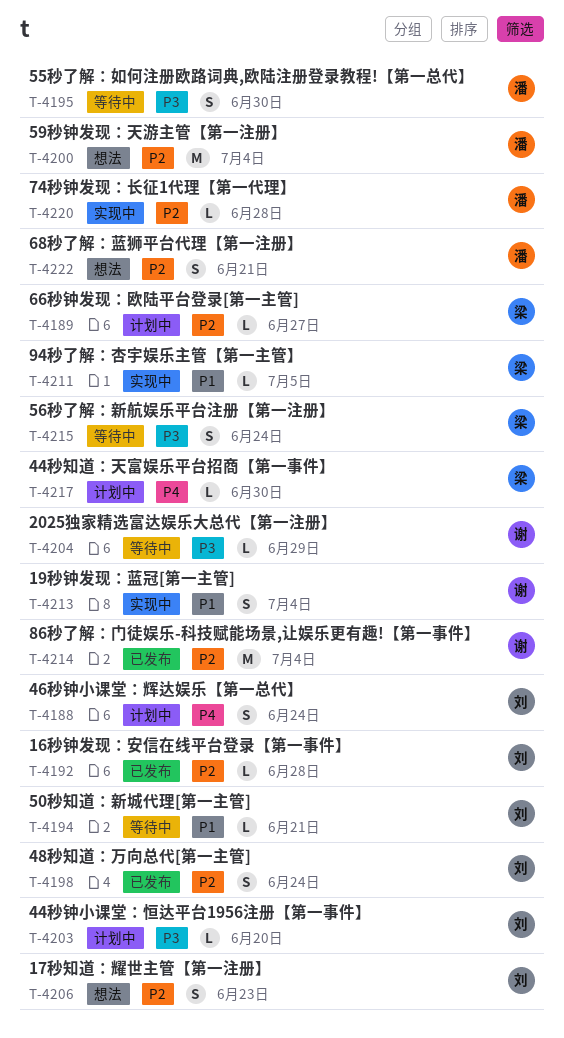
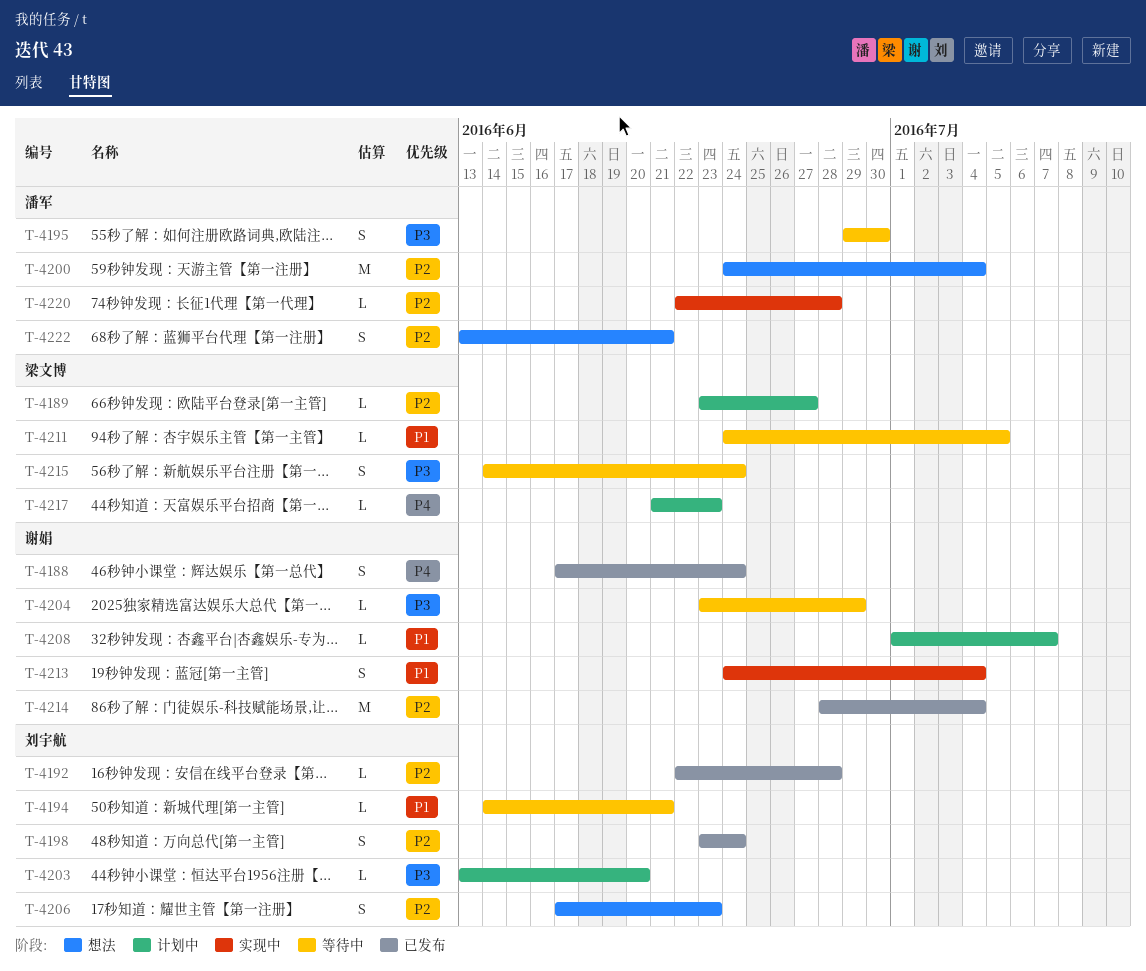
T-4188, status: 计划中 -> 已发布
T-4188, owner: 刘宇航 -> 谢娟
T-4208: none -> present
T-4211, status: 实现中 -> 等待中
T-4217, due: Jun 30 -> Jun 23

